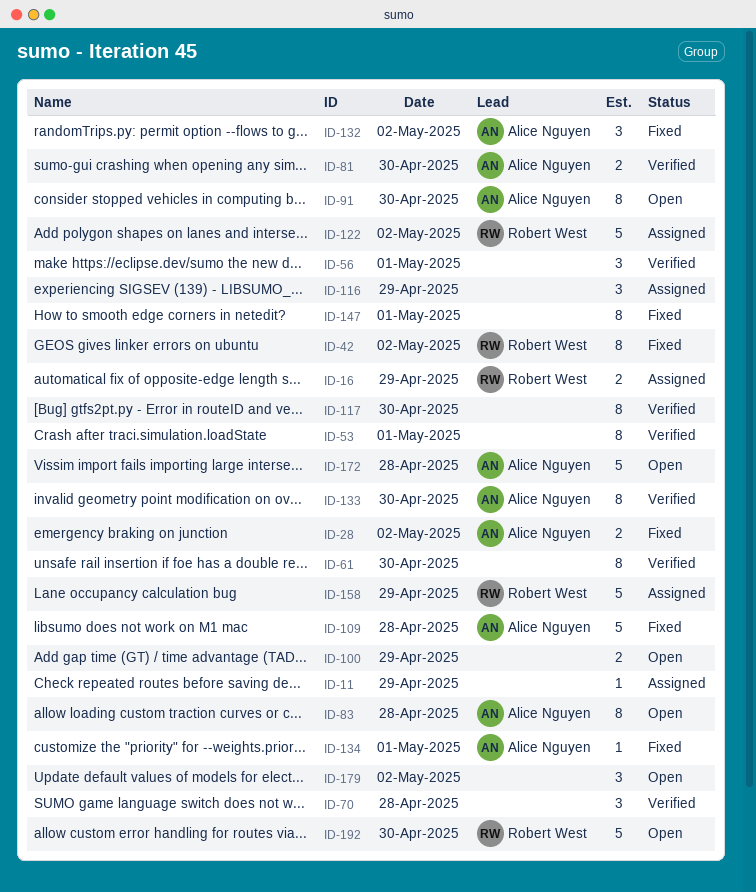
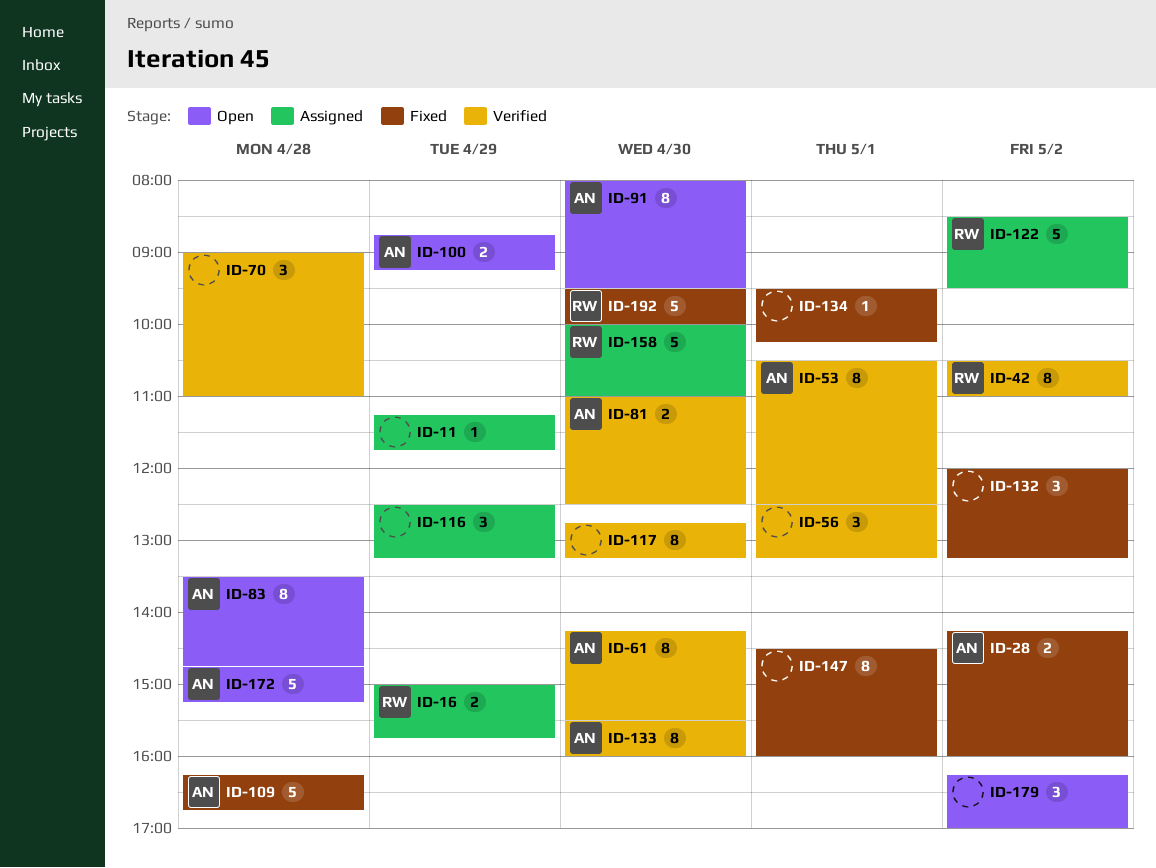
ID-42, status: Fixed -> Verified
ID-53, owner: none -> Alice Nguyen
ID-61, owner: none -> Alice Nguyen
ID-100, owner: none -> Alice Nguyen
ID-132, owner: Alice Nguyen -> none
ID-134, owner: Alice Nguyen -> none
ID-158, day: Apr 29 -> Apr 30
ID-192, status: Open -> Fixed

